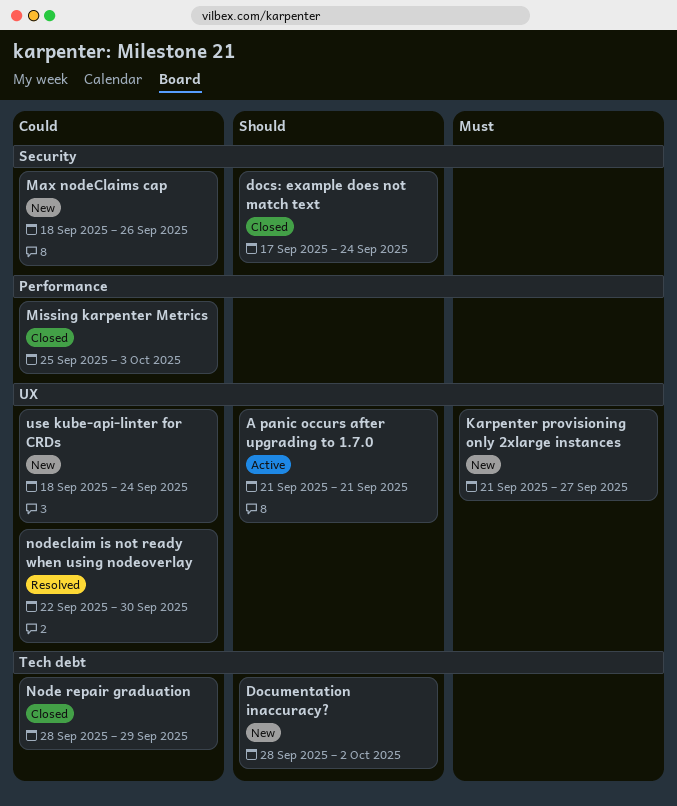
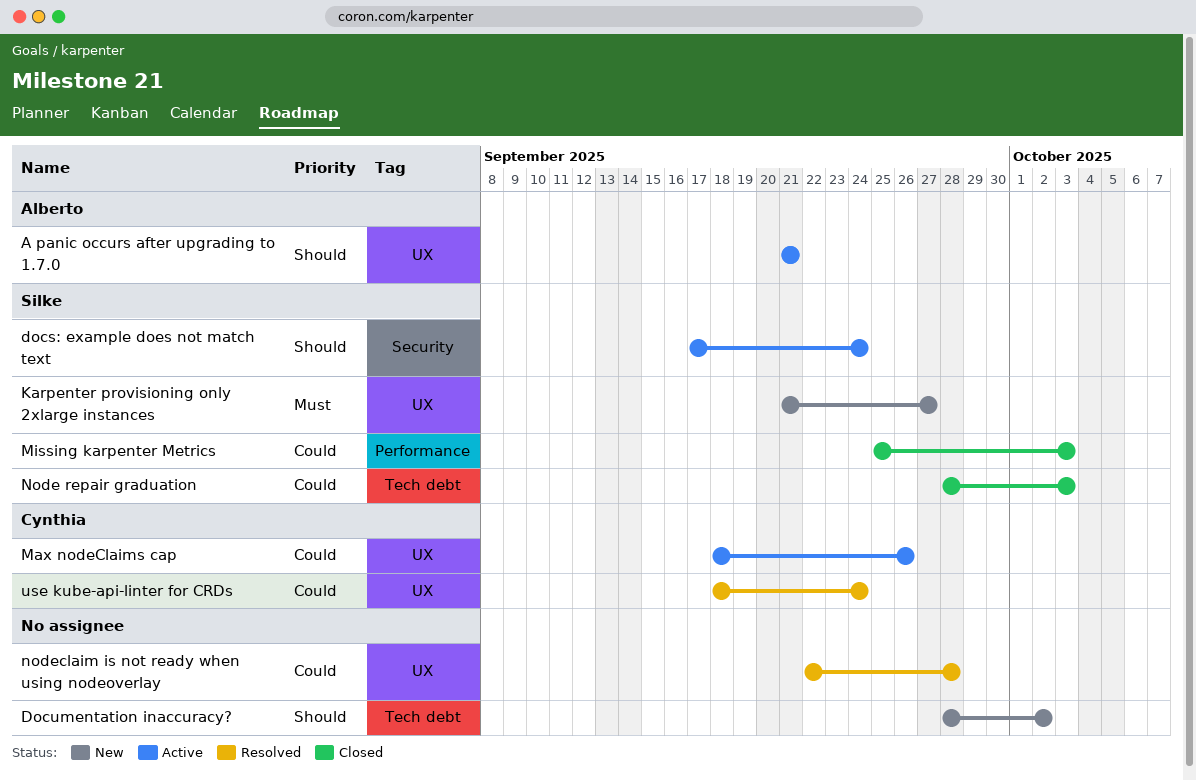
docs: example does not match text, status: Closed -> Active
Max nodeClaims cap, status: New -> Active
Max nodeClaims cap, label: Security -> UX
Node repair graduation, due: Sep 29 -> Oct 3
nodeclaim is not ready when using nodeoverlay, due: Sep 30 -> Sep 28
use kube-api-linter for CRDs, status: New -> Resolved

